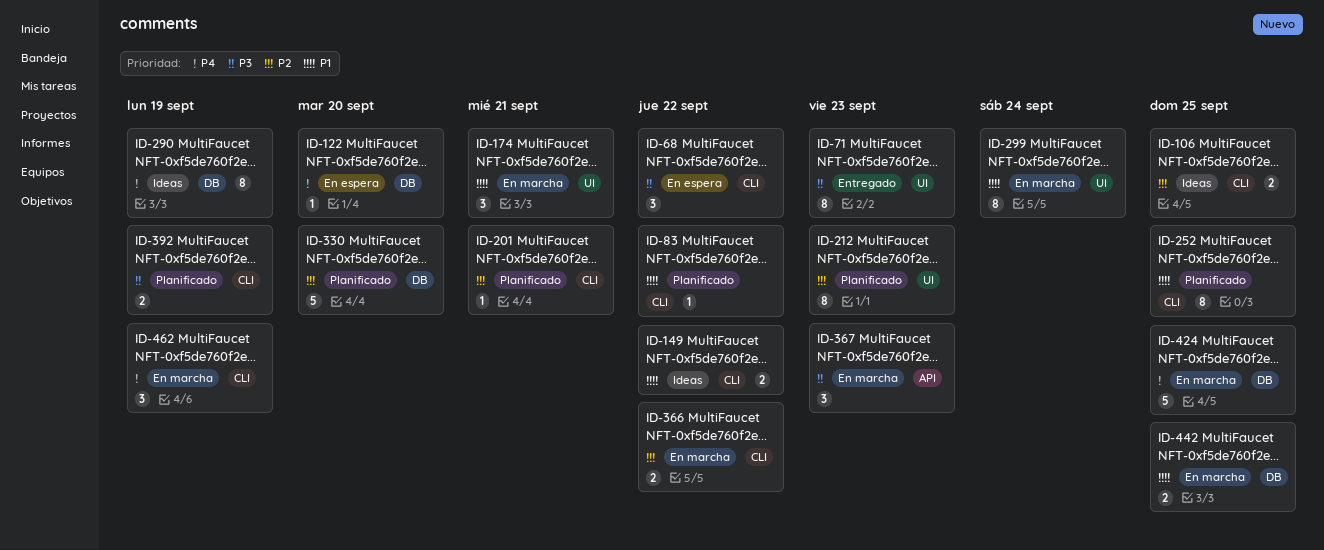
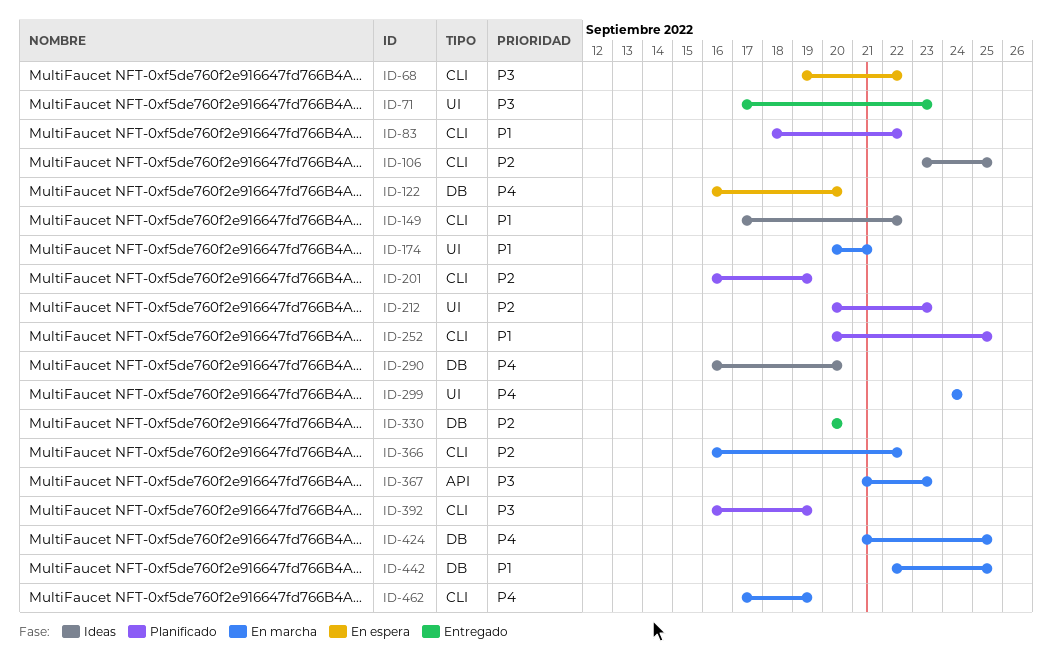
ID-201, due: Sep 21 -> Sep 19
ID-290, due: Sep 19 -> Sep 20
ID-299, priority: P1 -> P4
ID-330, status: Planificado -> Entregado

